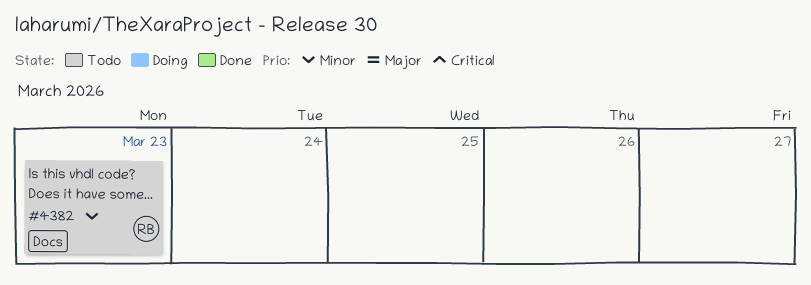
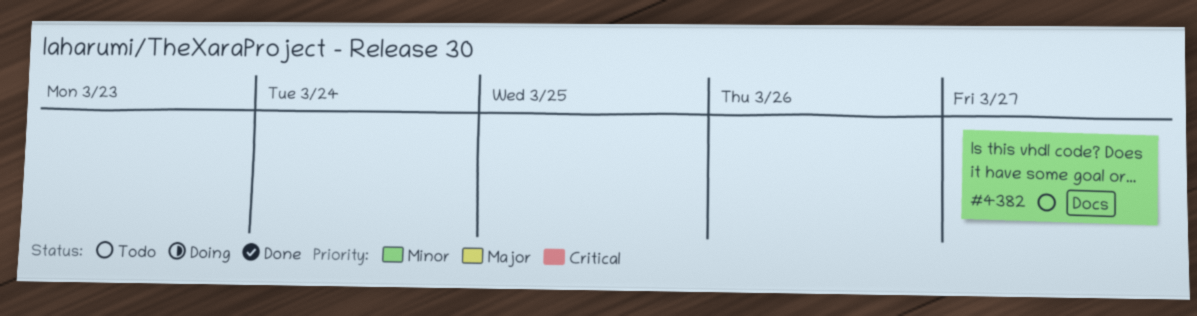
#4382, due: Mar 23 -> Mar 27

